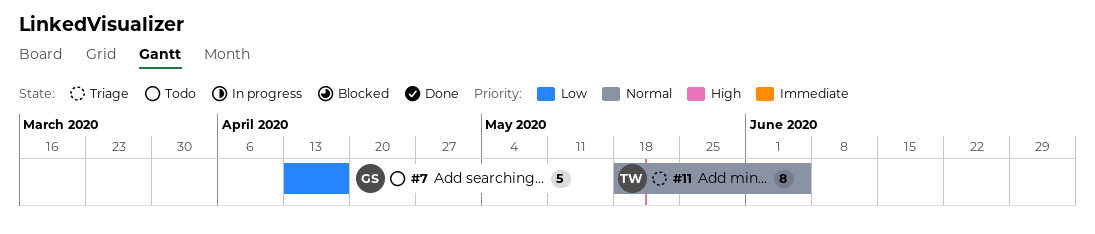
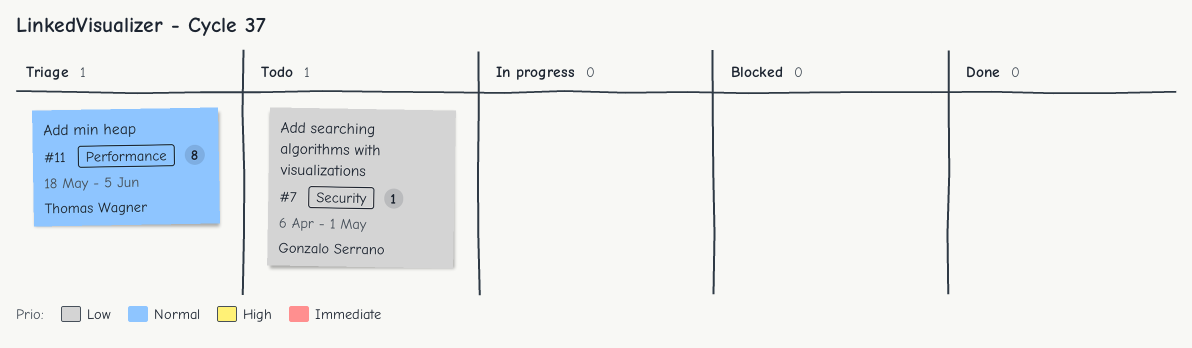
#7, estimate: 5 -> 1
#7, start: Apr 13 -> Apr 6
#7, due: Apr 17 -> May 1

